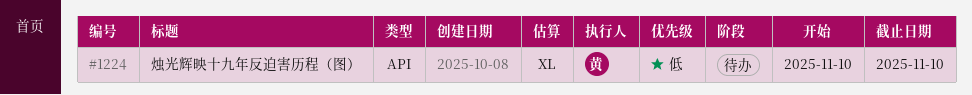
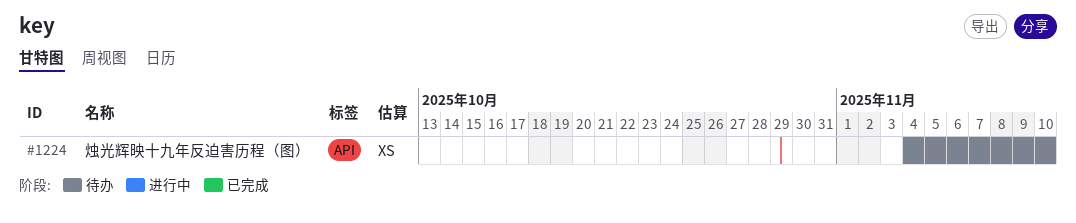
#1224, estimate: XL -> XS
#1224, start: Nov 10 -> Nov 4

